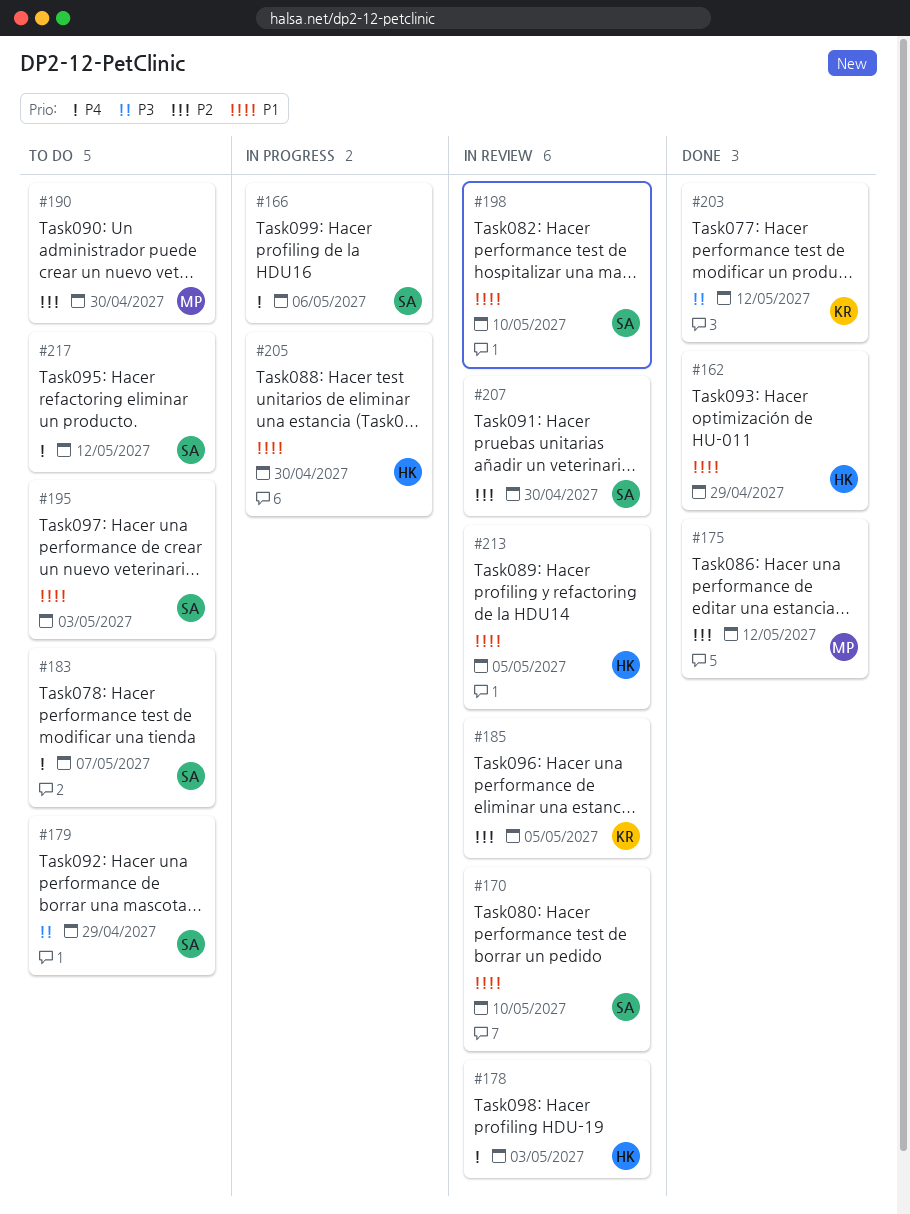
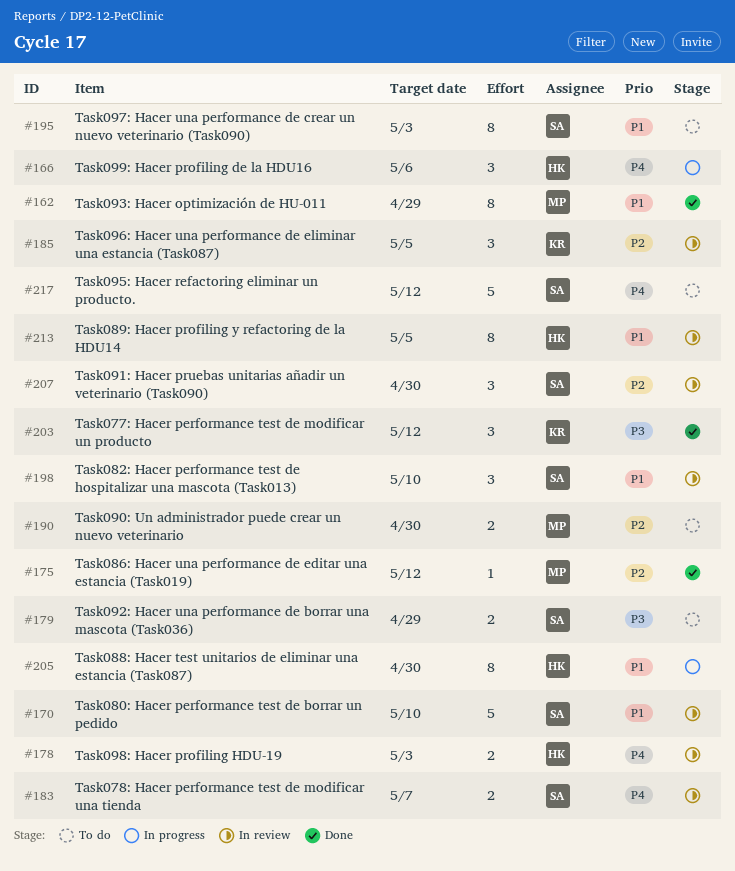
#162, owner: HK -> MP
#166, owner: SA -> HK
#183, status: To do -> In review

